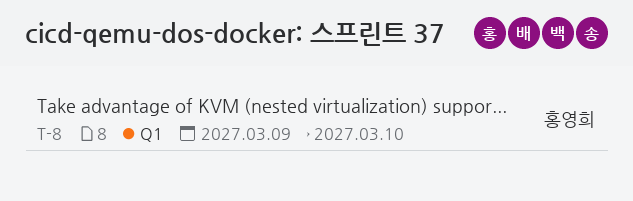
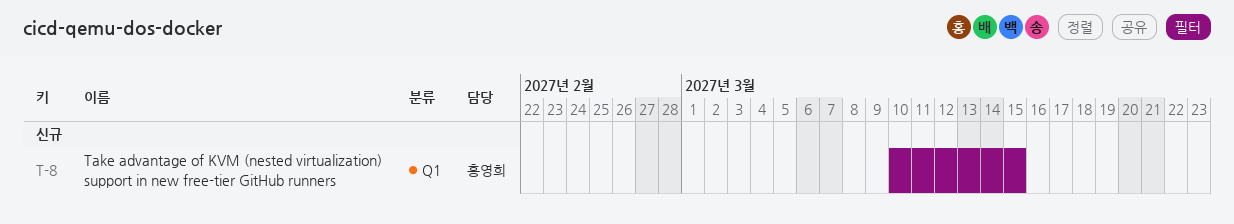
T-8, start: Mar 9 -> Mar 10
T-8, due: Mar 10 -> Mar 15

